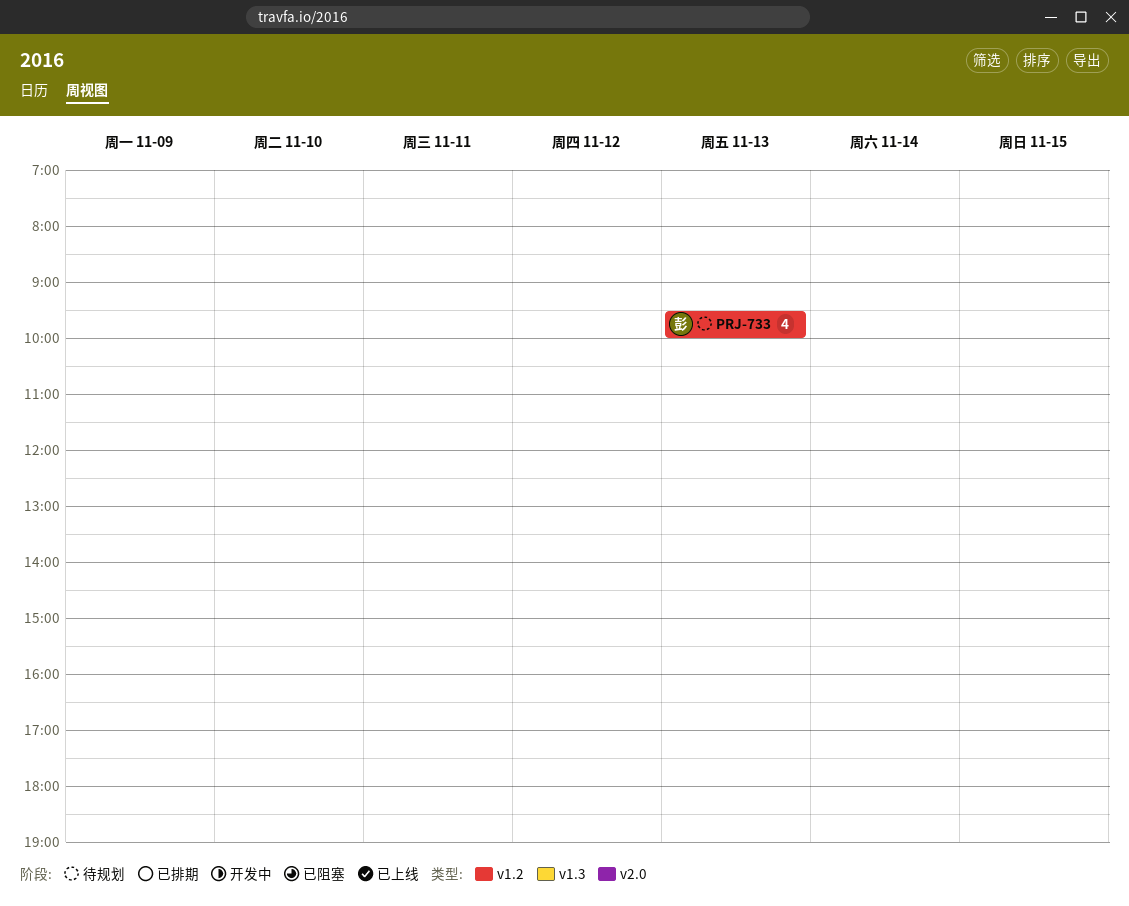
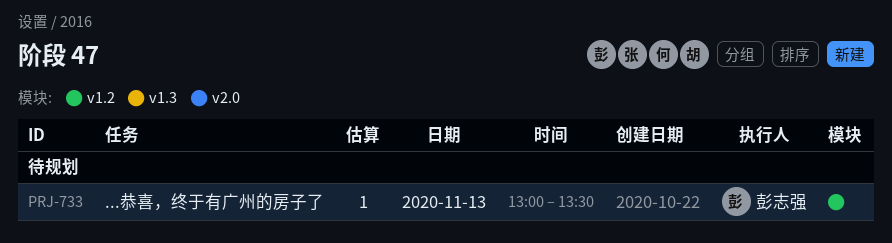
PRJ-733, estimate: 4 -> 1
PRJ-733, begins: 09:30 -> 13:00
PRJ-733, ends: 10:00 -> 13:30

